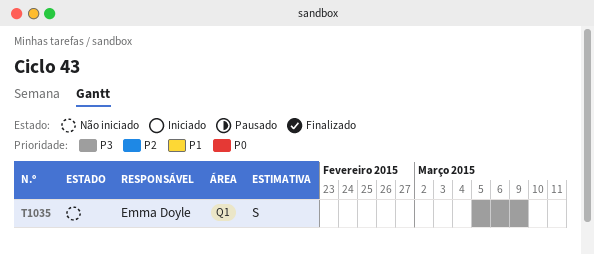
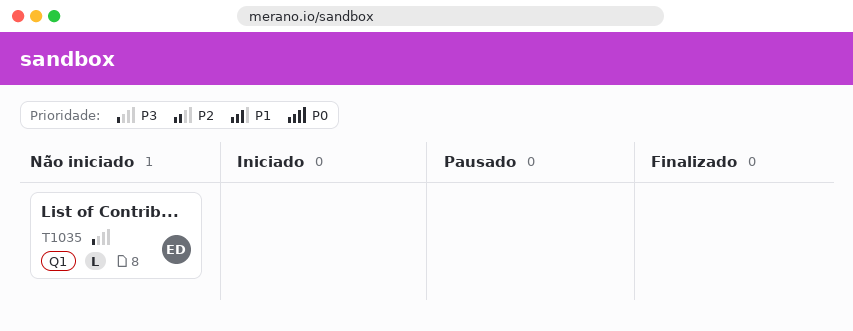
T1035, estimate: S -> L

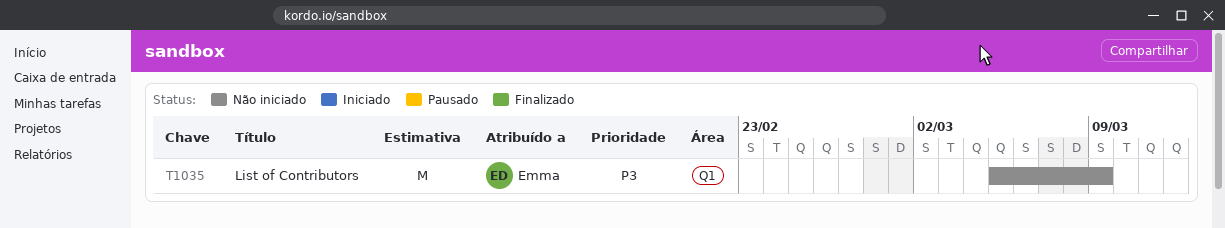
T1035, estimate: L -> M

